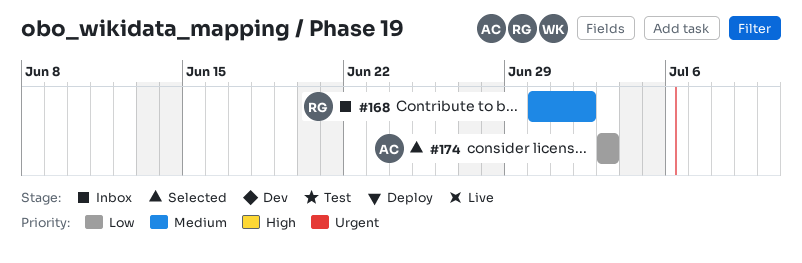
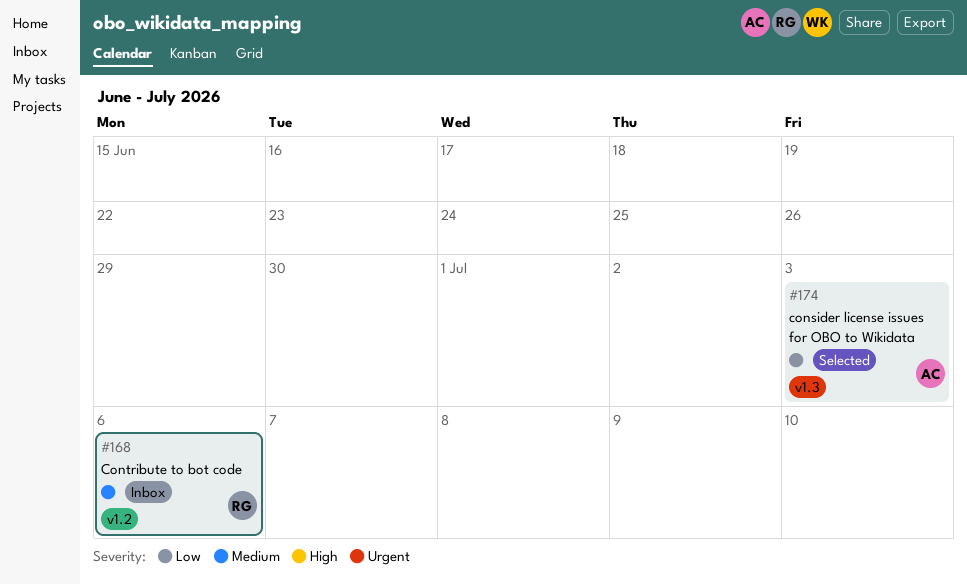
#168, due: Jul 2 -> Jul 6

